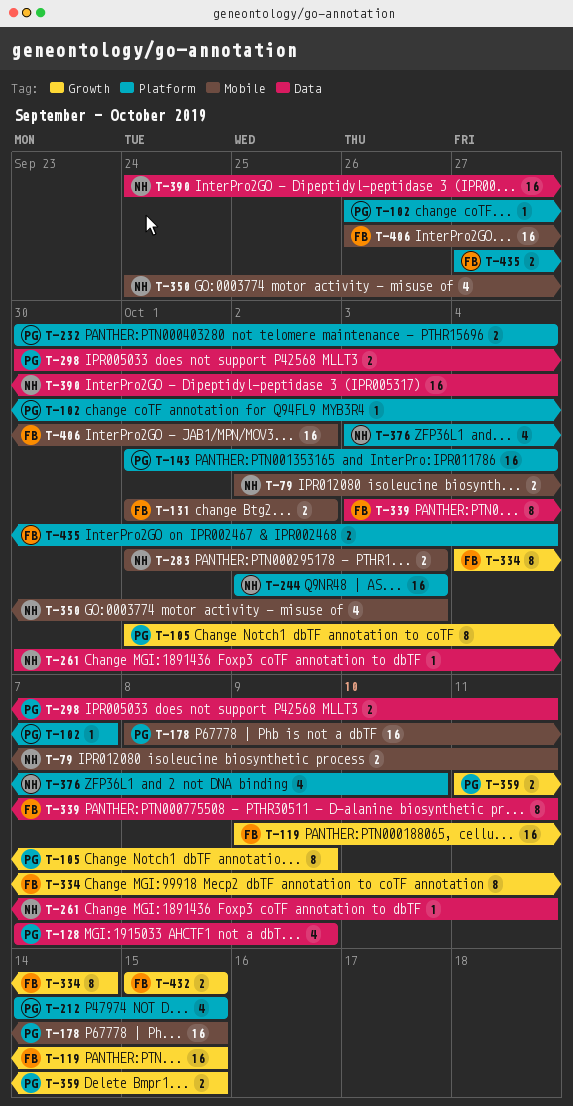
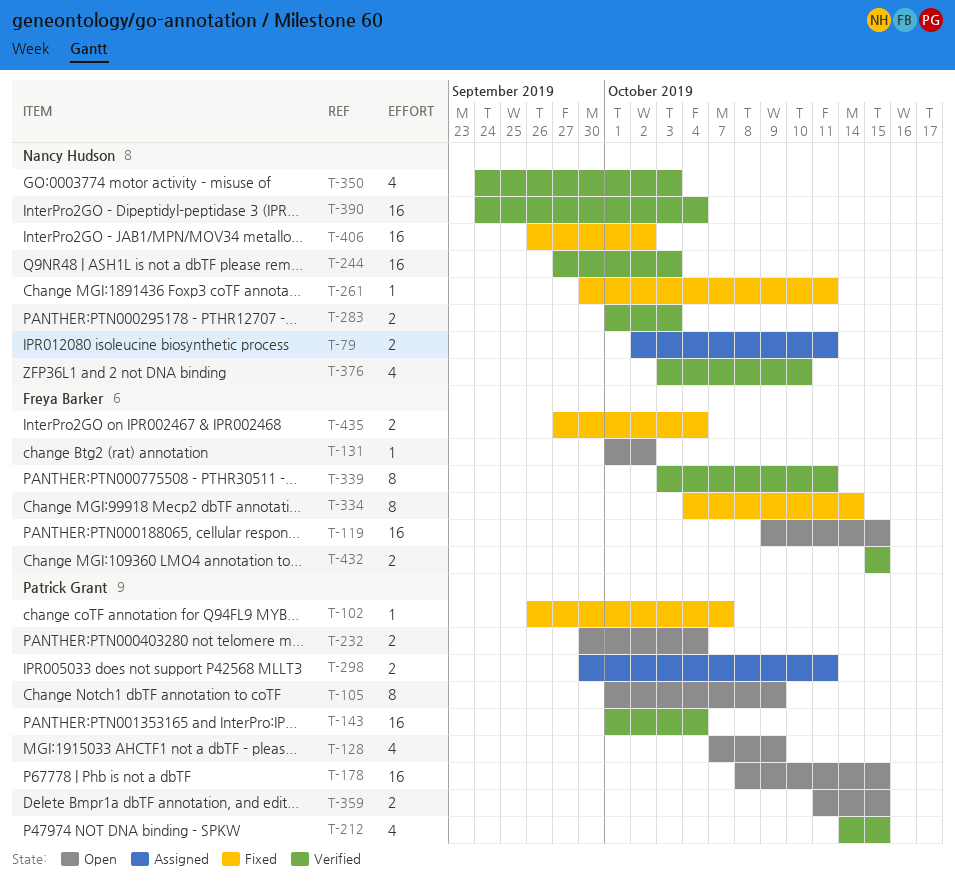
T-131, estimate: 2 -> 1
T-244, start: Oct 2 -> Sep 27
T-406, owner: Freya Barker -> Nancy Hudson

